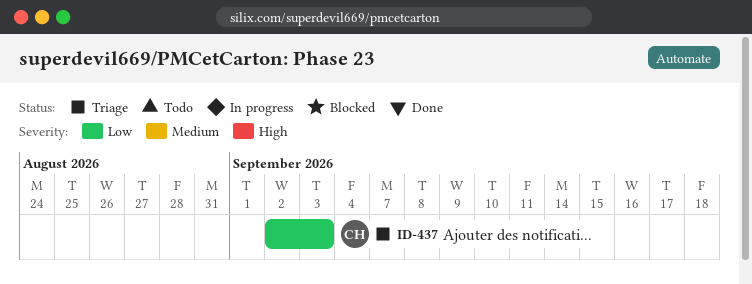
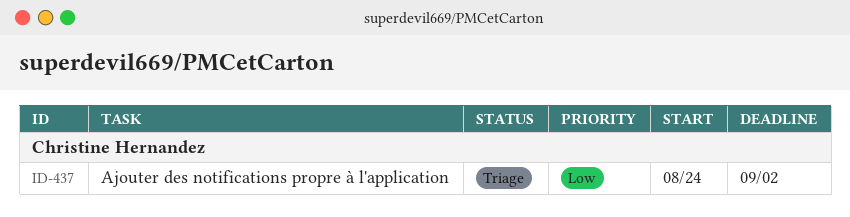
ID-437, start: Sep 2 -> Aug 24
ID-437, due: Sep 3 -> Sep 2

